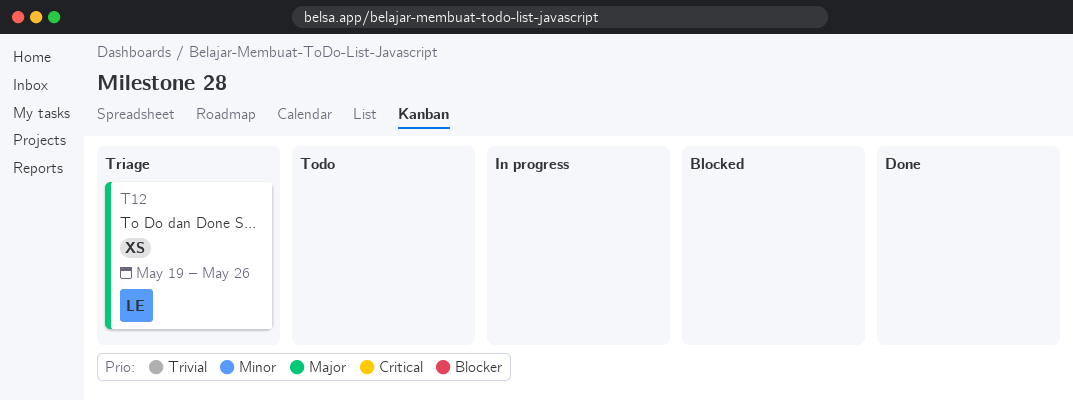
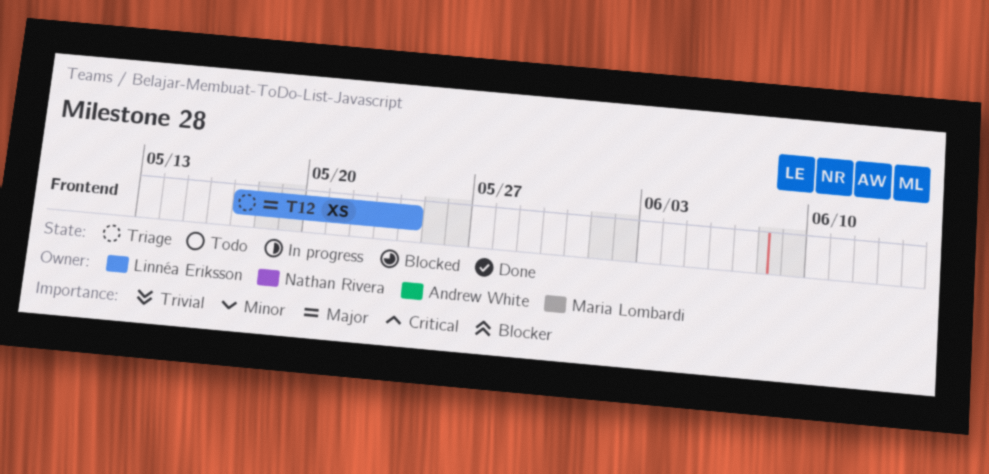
T12, start: May 19 -> May 17
T12, due: May 26 -> May 24

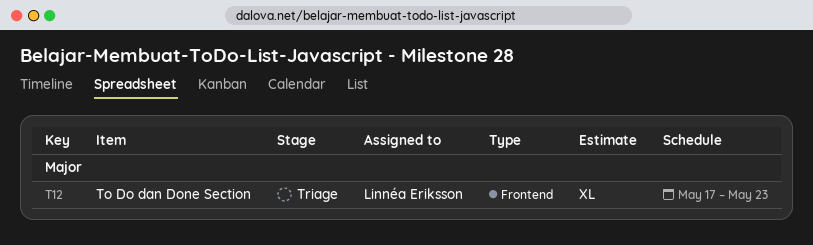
T12, estimate: XS -> XL
T12, due: May 24 -> May 23

